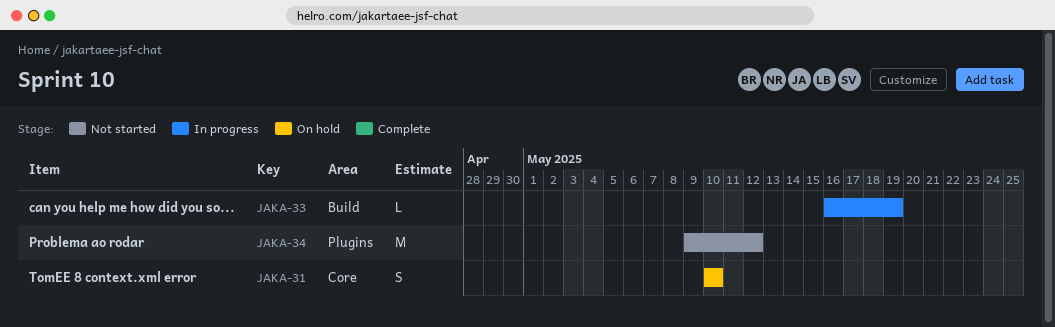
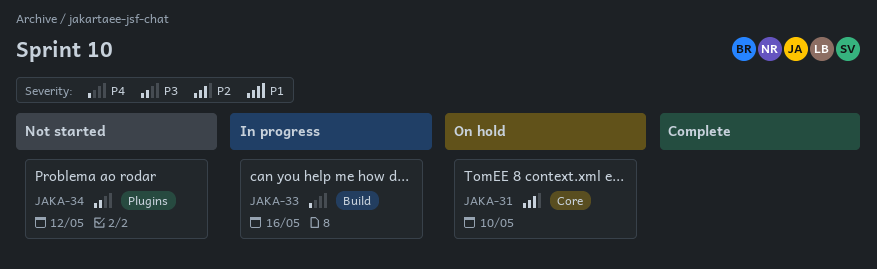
JAKA-33, due: May 19 -> May 16

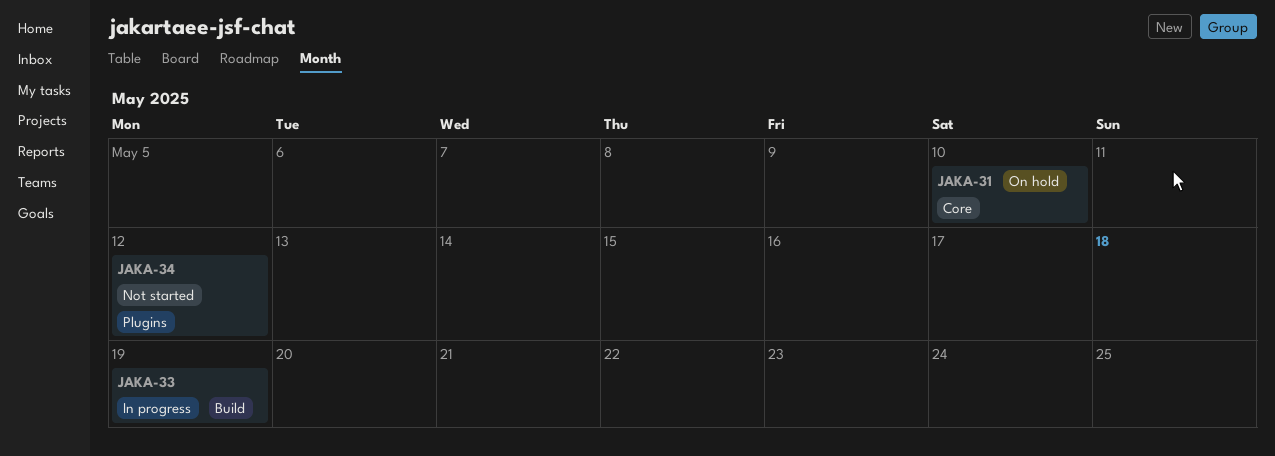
JAKA-33, due: May 16 -> May 19

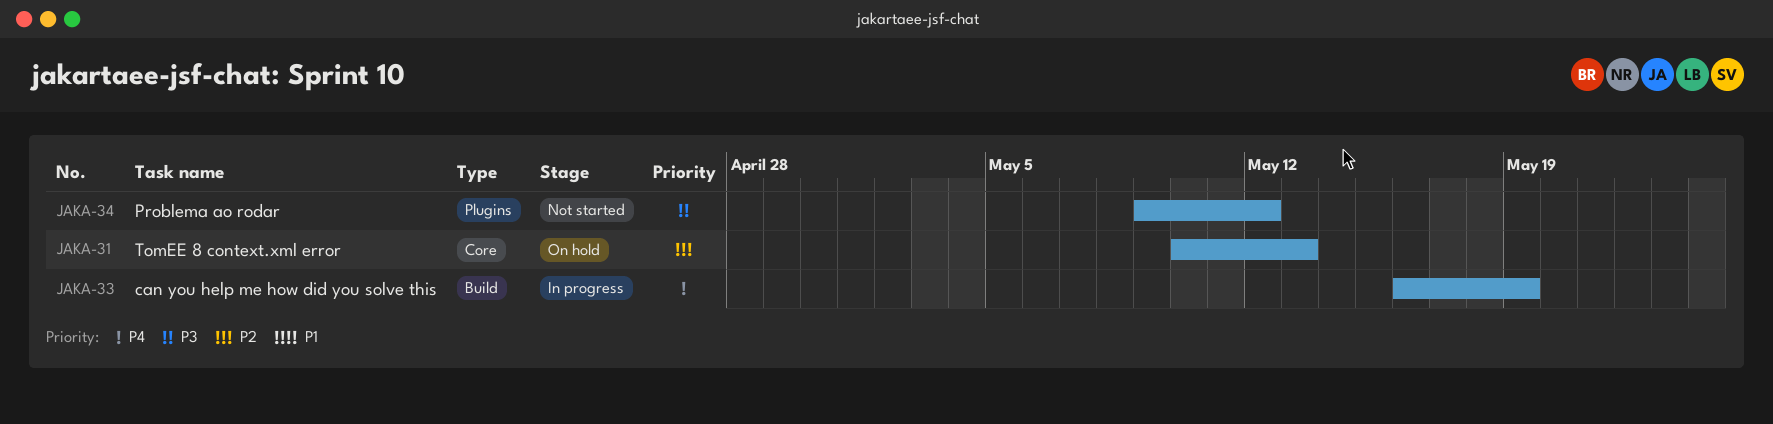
JAKA-31, due: May 10 -> May 13

